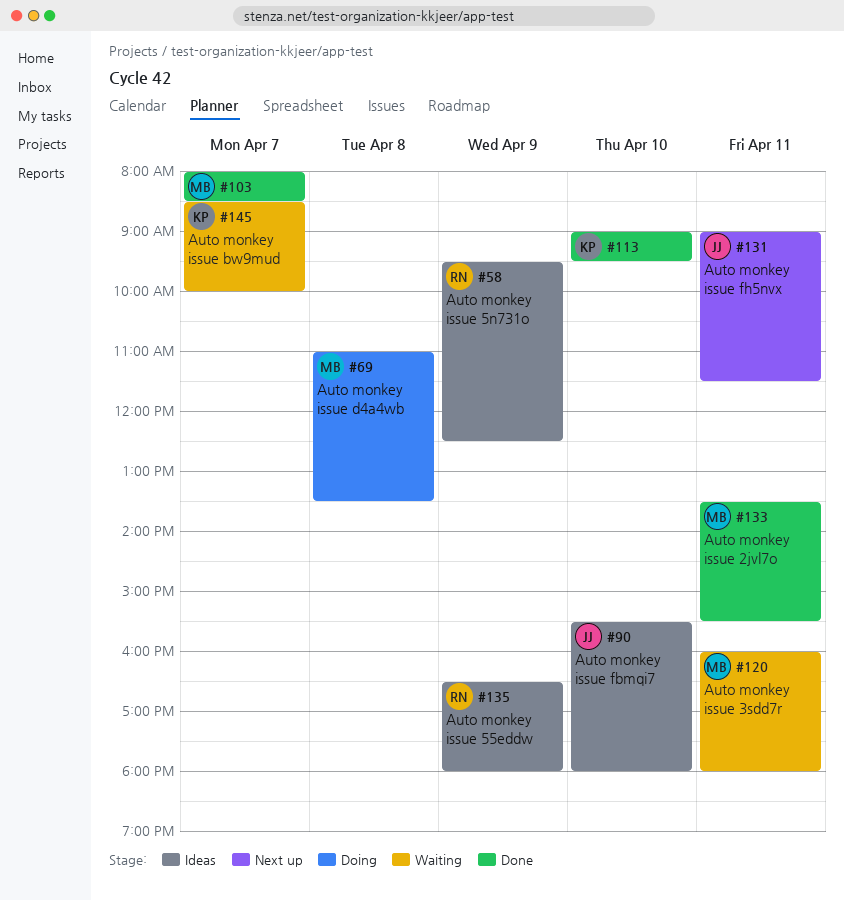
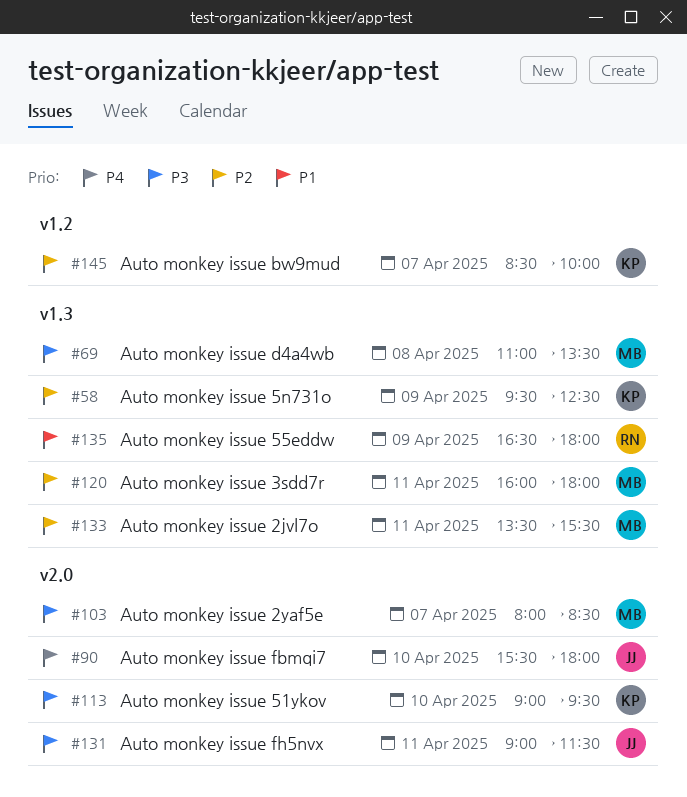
#58, owner: RN -> KP

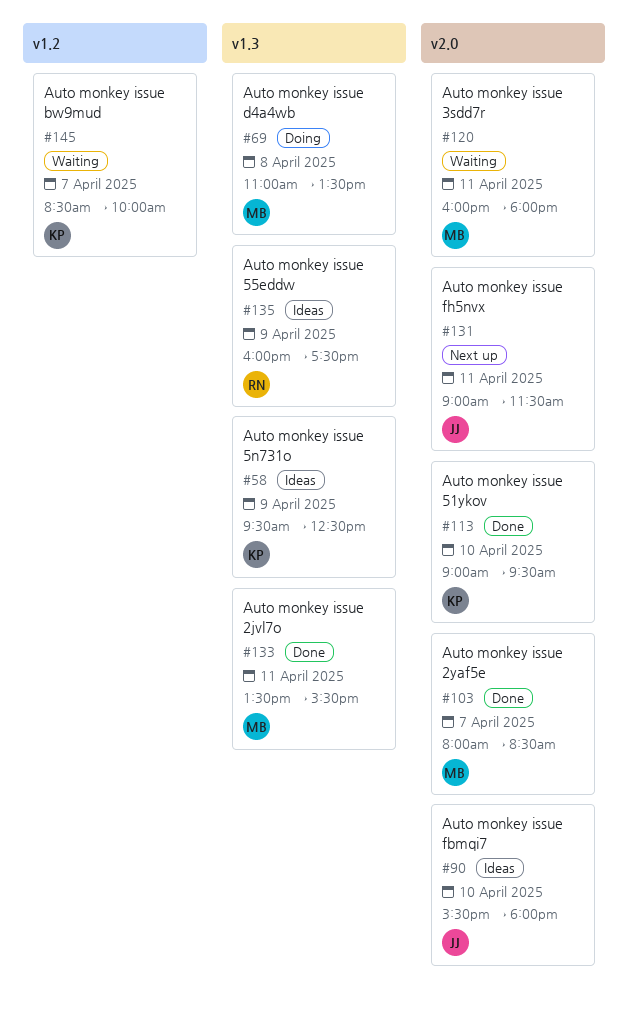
#120, label: v1.3 -> v2.0
#135, begins: 16:30 -> 16:00
#135, ends: 18:00 -> 17:30

